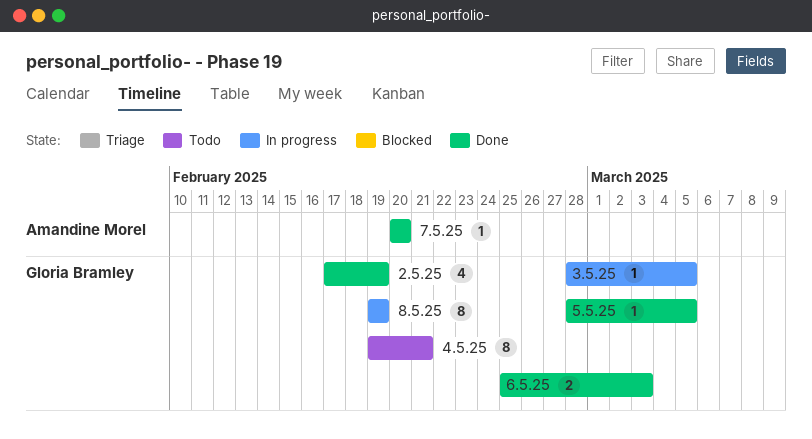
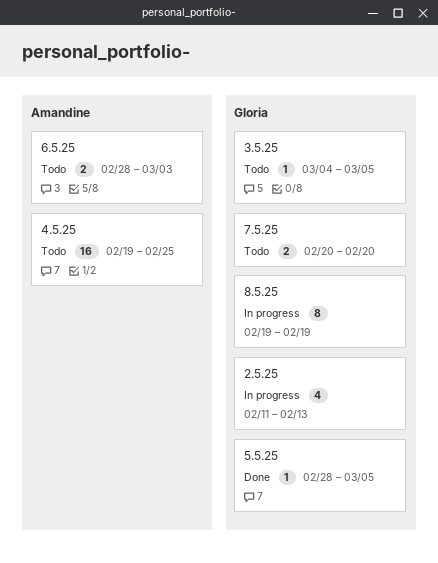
2.5.25, status: Done -> In progress
2.5.25, start: Feb 17 -> Feb 11
2.5.25, due: Feb 19 -> Feb 13
3.5.25, status: In progress -> Todo
3.5.25, start: Feb 28 -> Mar 4
4.5.25, owner: Gloria Bramley -> Amandine Morel
4.5.25, estimate: 8 -> 16
4.5.25, due: Feb 21 -> Feb 25
6.5.25, status: Done -> Todo
6.5.25, owner: Gloria Bramley -> Amandine Morel
6.5.25, start: Feb 25 -> Feb 28
7.5.25, status: Done -> Todo
7.5.25, owner: Amandine Morel -> Gloria Bramley
7.5.25, estimate: 1 -> 2

